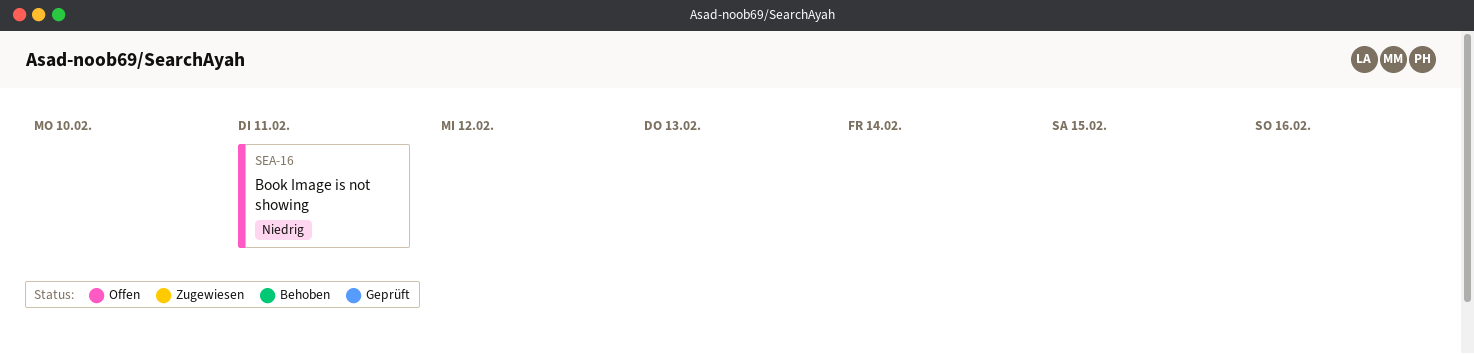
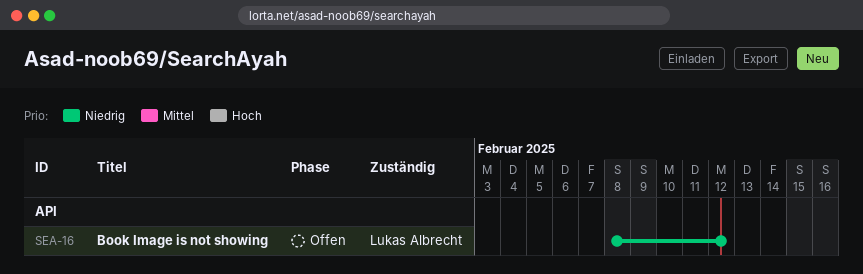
SEA-16, due: Feb 11 -> Feb 12

